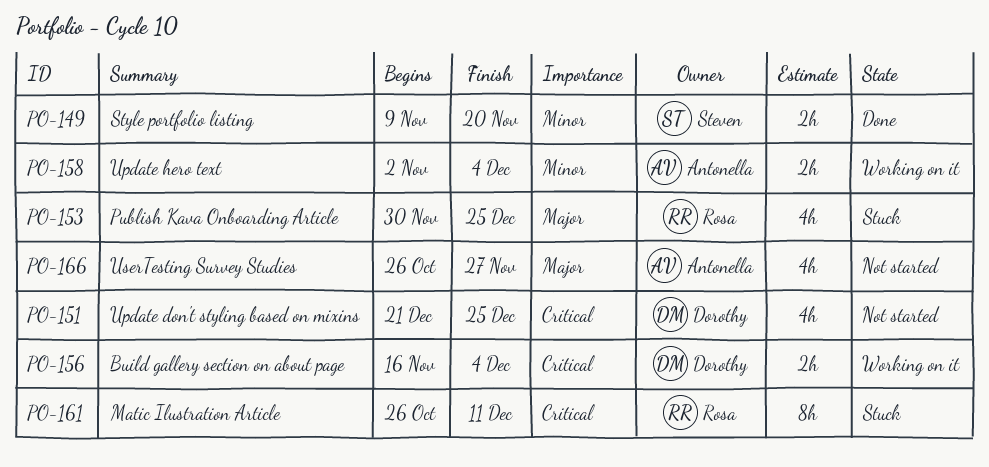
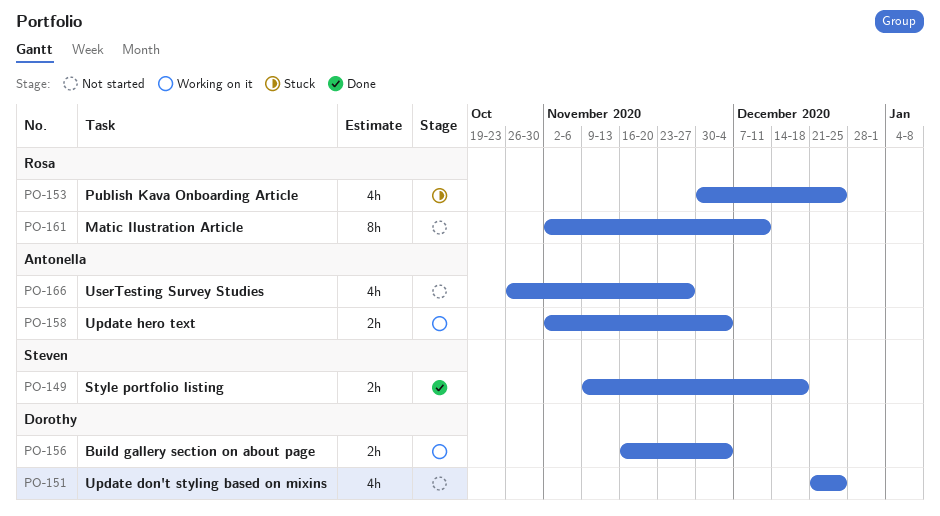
PO-149, due: Nov 20 -> Dec 18
PO-161, status: Stuck -> Not started
PO-161, start: Oct 26 -> Nov 2

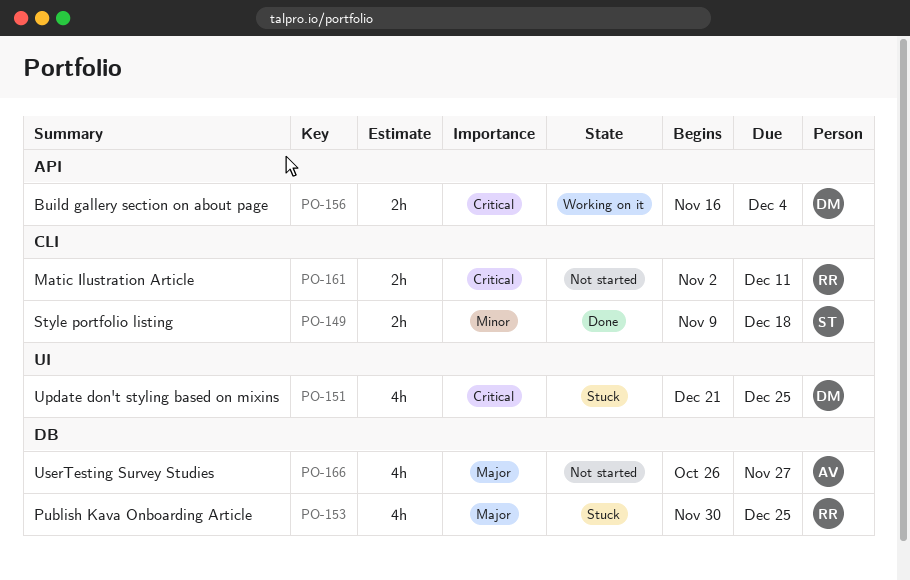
PO-151, status: Not started -> Stuck
PO-158: present -> none
PO-161, estimate: 8h -> 2h

